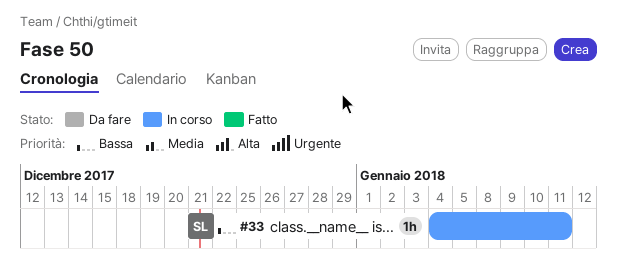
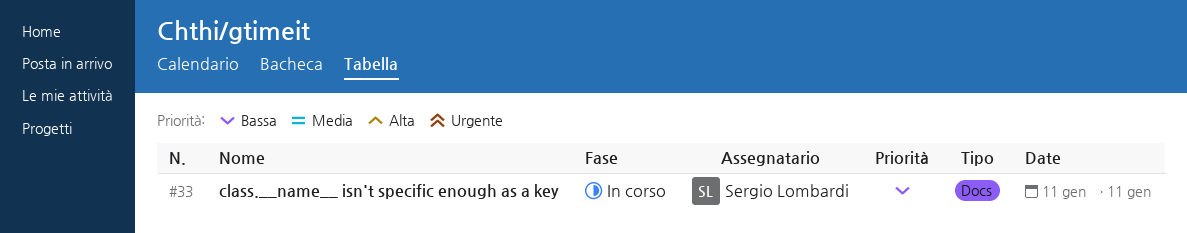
#33, start: Jan 4 -> Jan 11

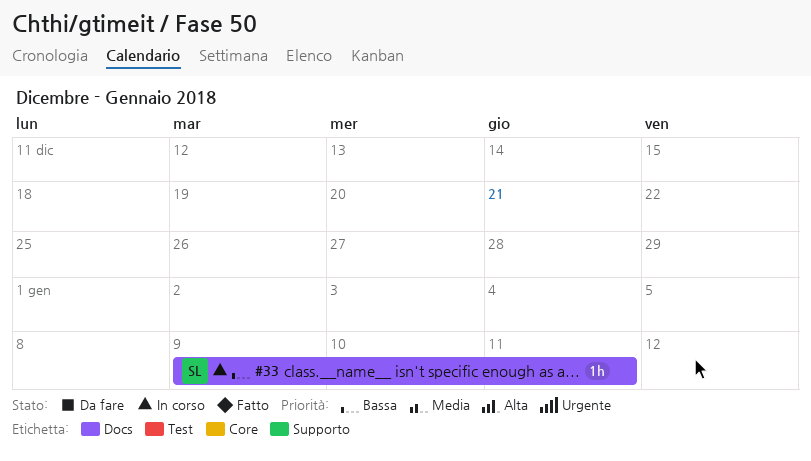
#33, start: Jan 11 -> Jan 9

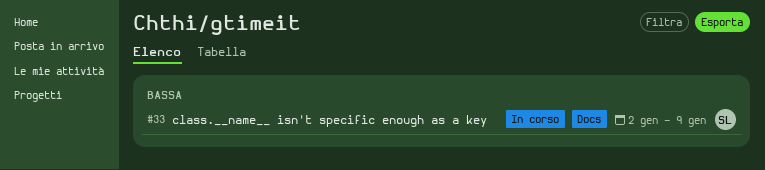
#33, start: Jan 9 -> Jan 2
#33, due: Jan 11 -> Jan 9

